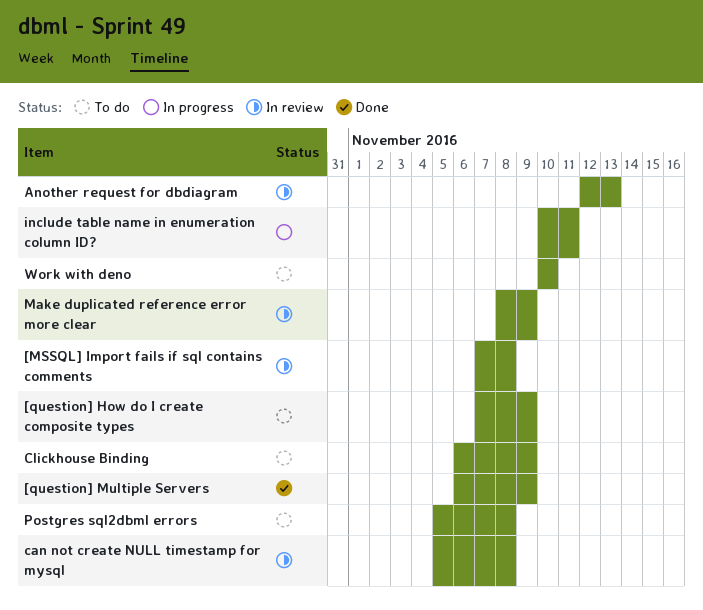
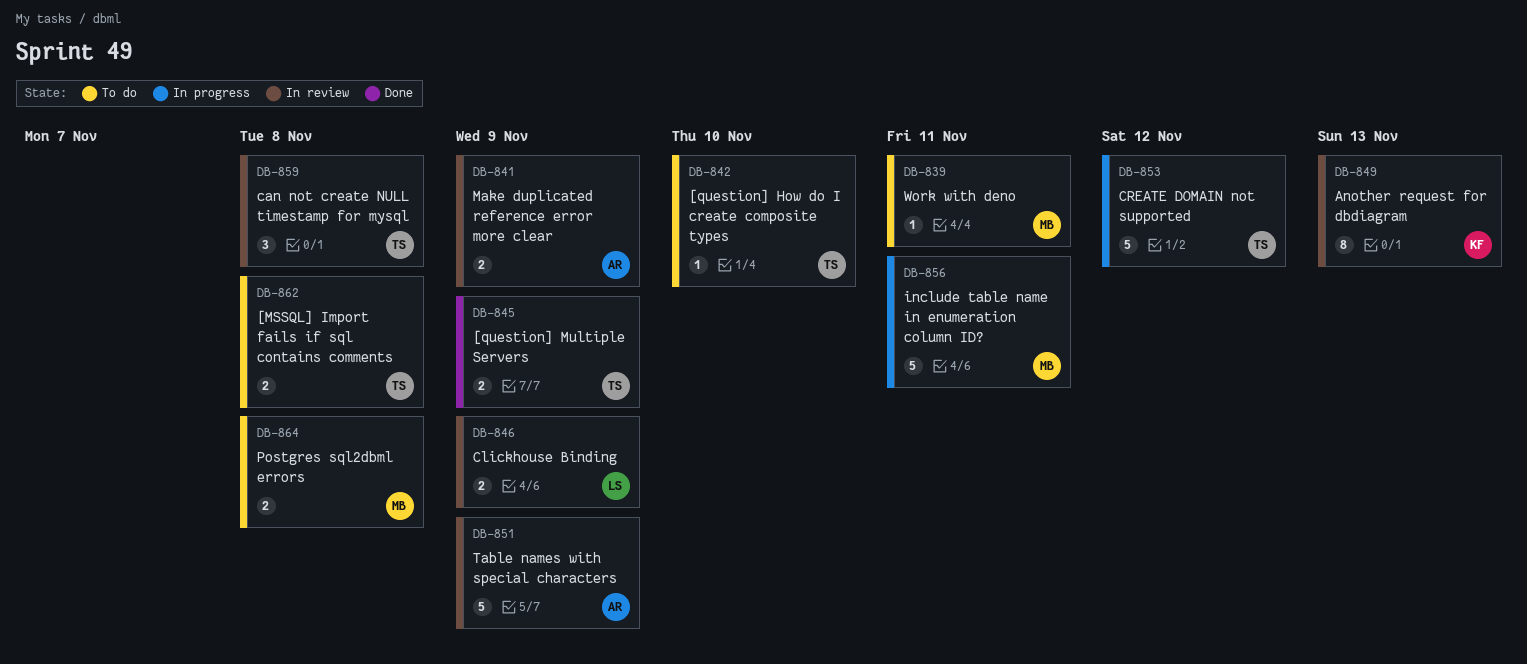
[MSSQL] Import fails if sql contains comments, status: In review -> To do
[question] How do I create composite types, due: Nov 9 -> Nov 10
Clickhouse Binding, status: To do -> In review
CREATE DOMAIN not supported: none -> present
Table names with special characters: none -> present
Work with deno, due: Nov 10 -> Nov 11

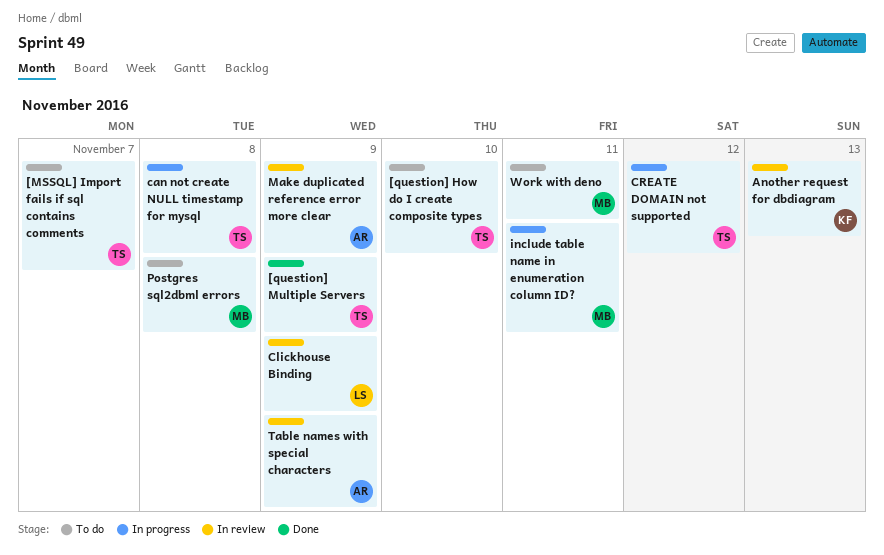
[MSSQL] Import fails if sql contains comments, due: Nov 8 -> Nov 7
can not create NULL timestamp for mysql, status: In review -> In progress

